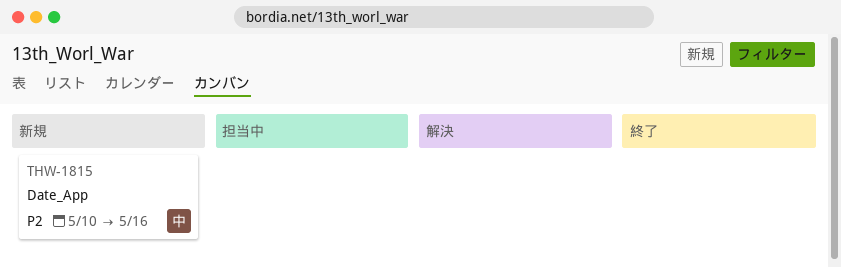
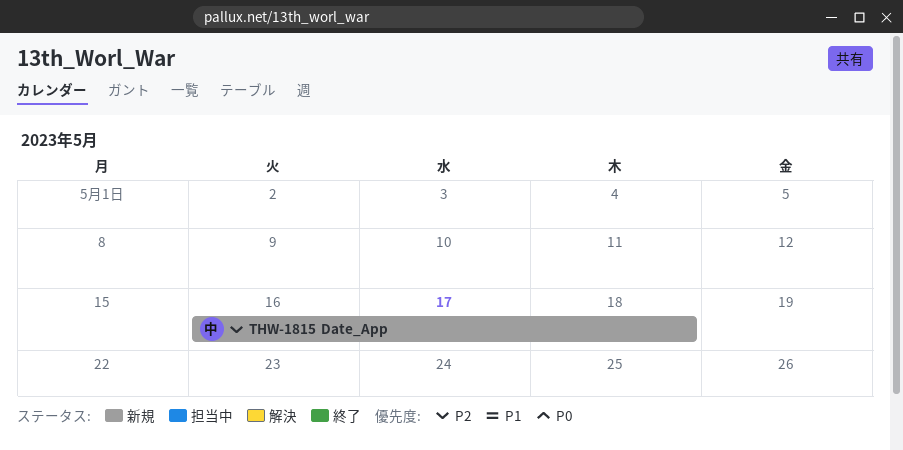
THW-1815, start: May 10 -> May 16
THW-1815, due: May 16 -> May 18

